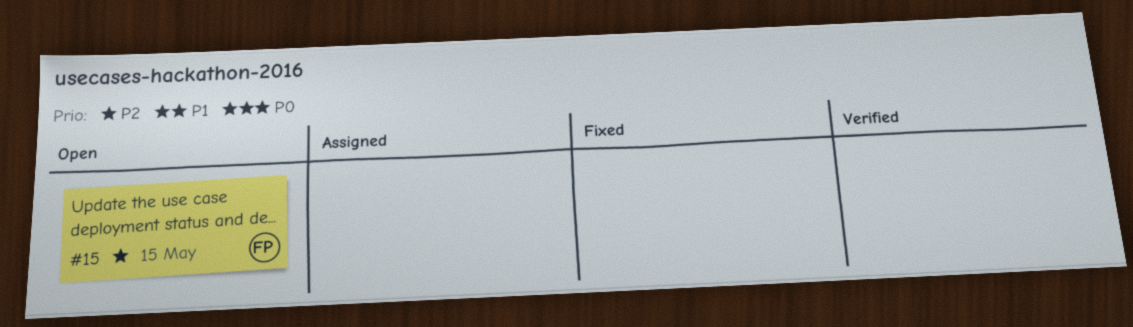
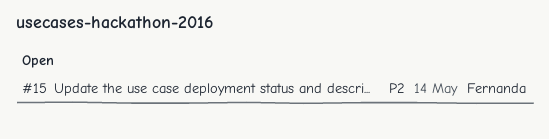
#15, due: May 15 -> May 14

